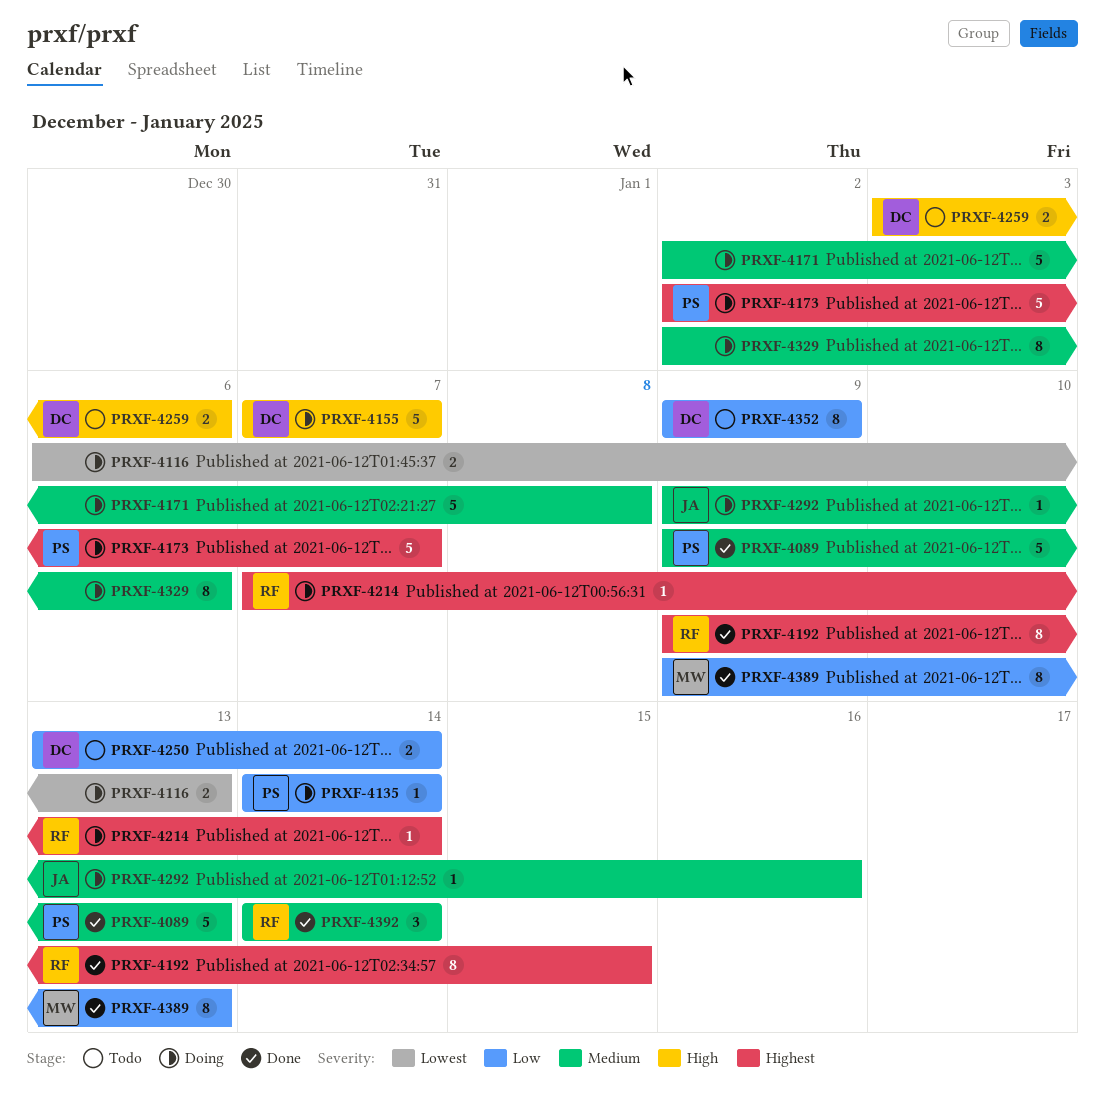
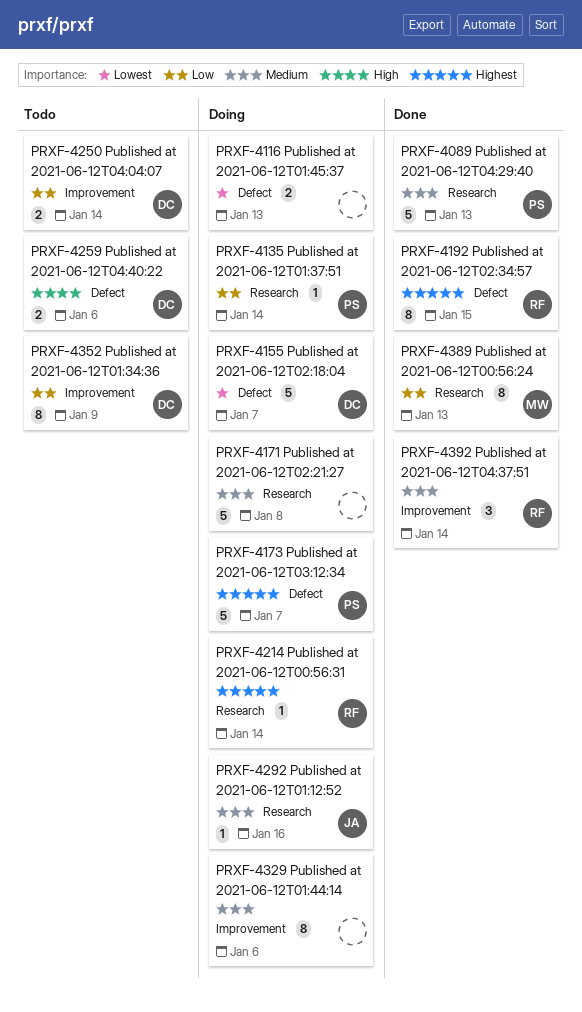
PRXF-4155, priority: High -> Lowest

